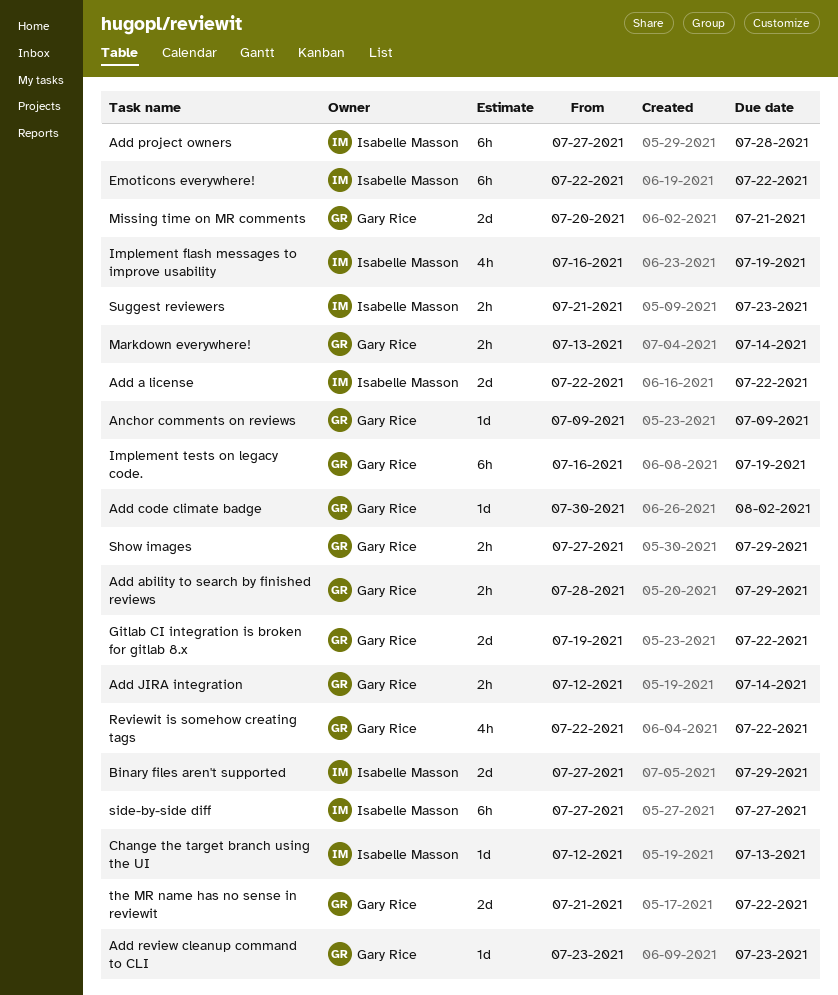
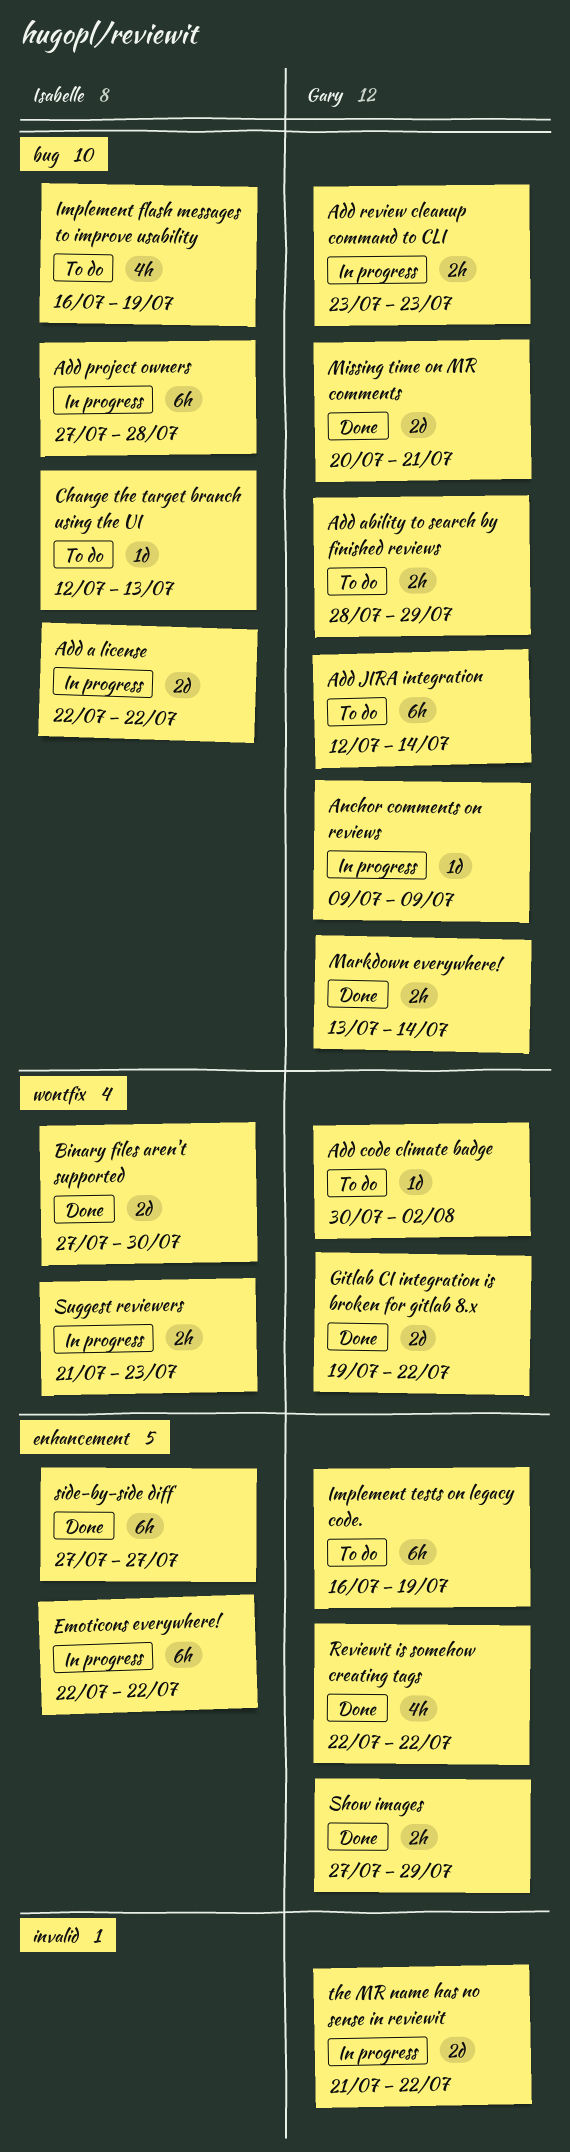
Add JIRA integration, estimate: 2h -> 6h
Add review cleanup command to CLI, estimate: 1d -> 2h
Binary files aren't supported, due: Jul 29 -> Jul 30

